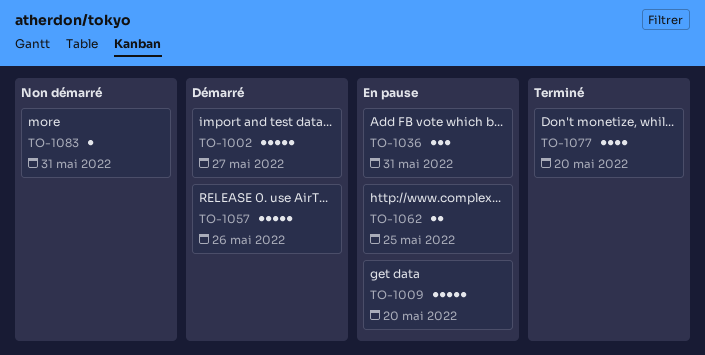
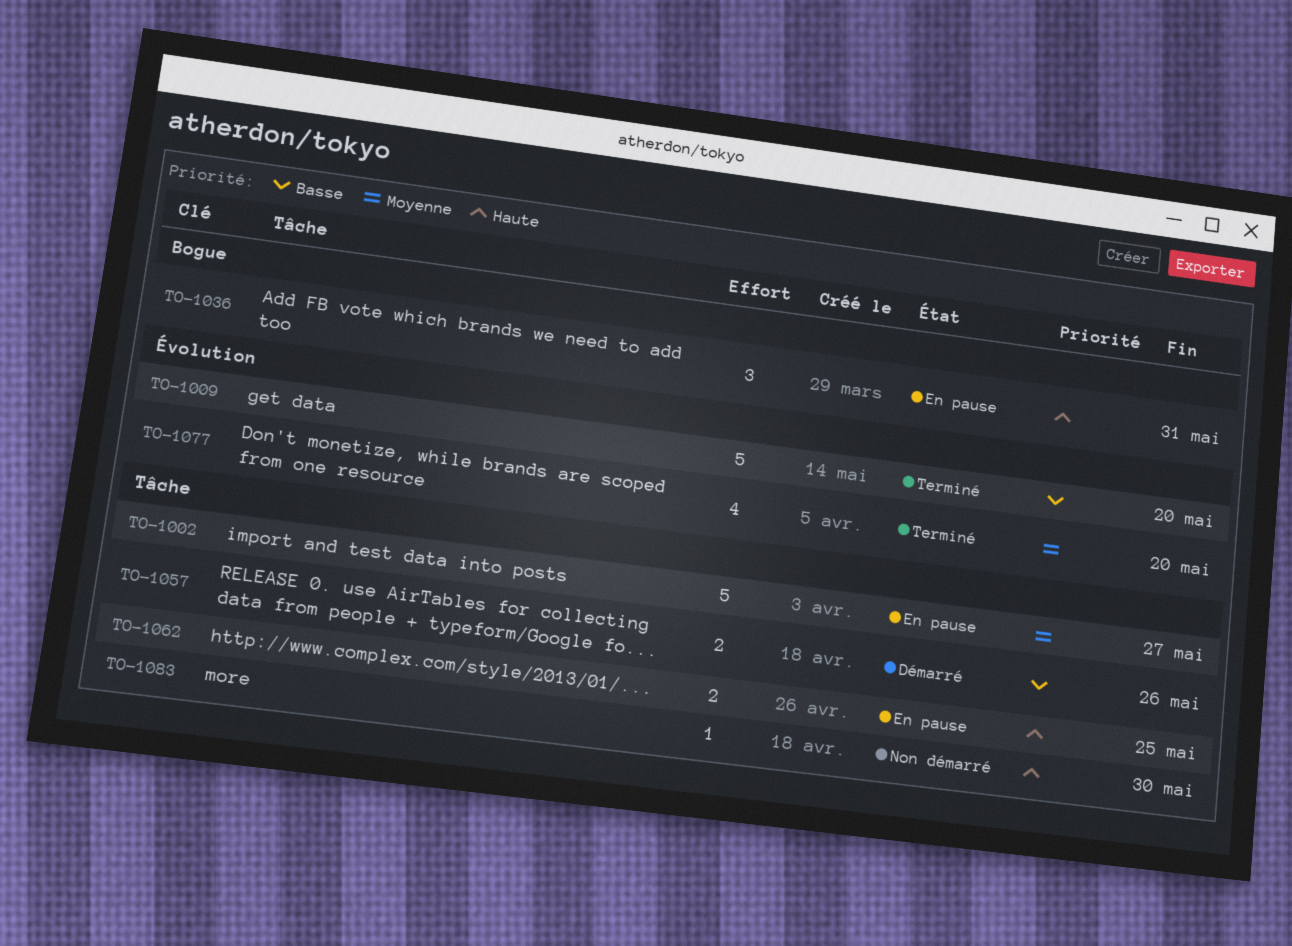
TO-1002, status: Démarré -> En pause
TO-1009, status: En pause -> Terminé
TO-1057, estimate: 5 -> 2
TO-1083, due: May 31 -> May 30

